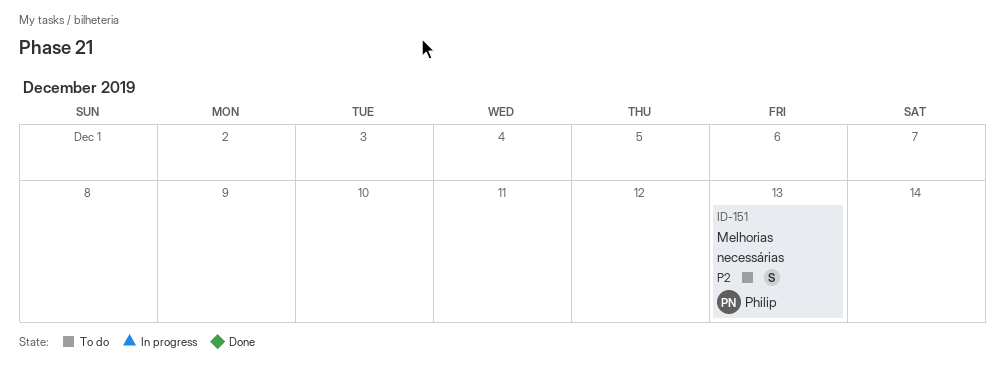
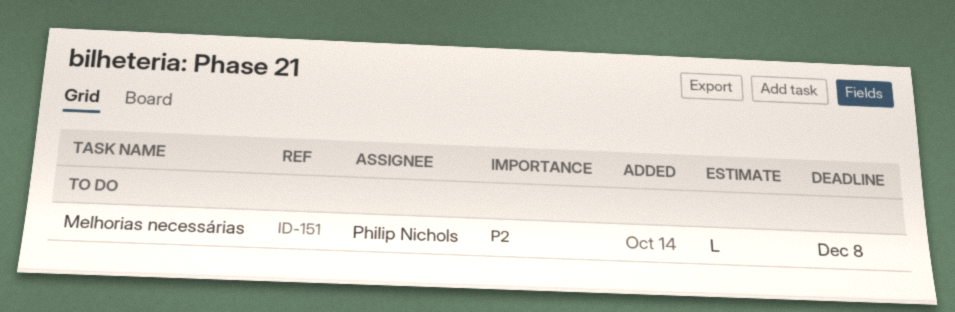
ID-151, estimate: S -> L
ID-151, due: Dec 13 -> Dec 8

